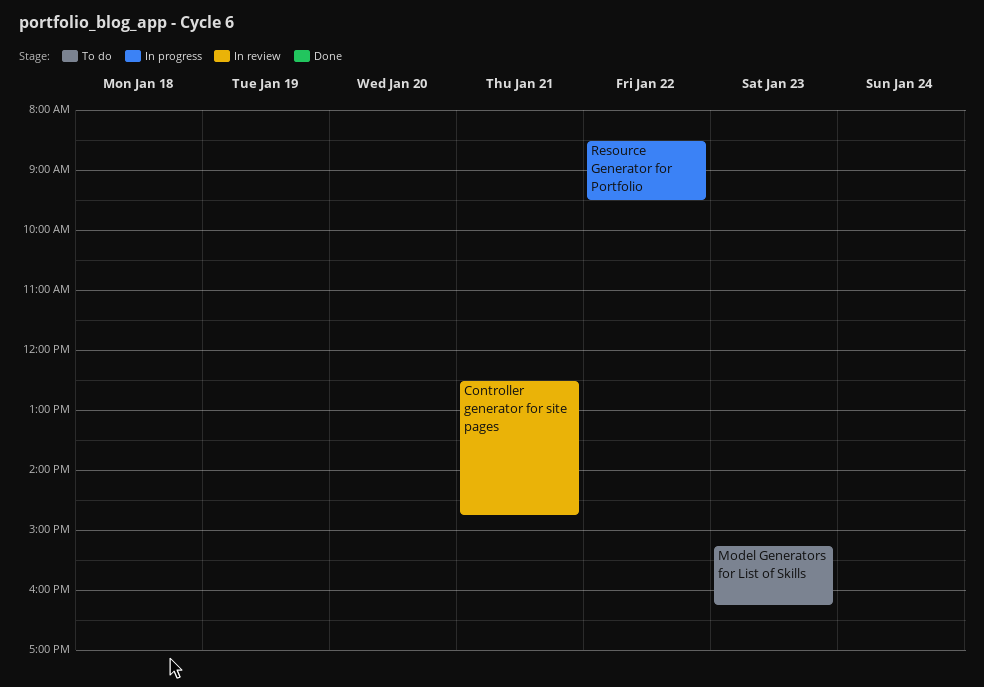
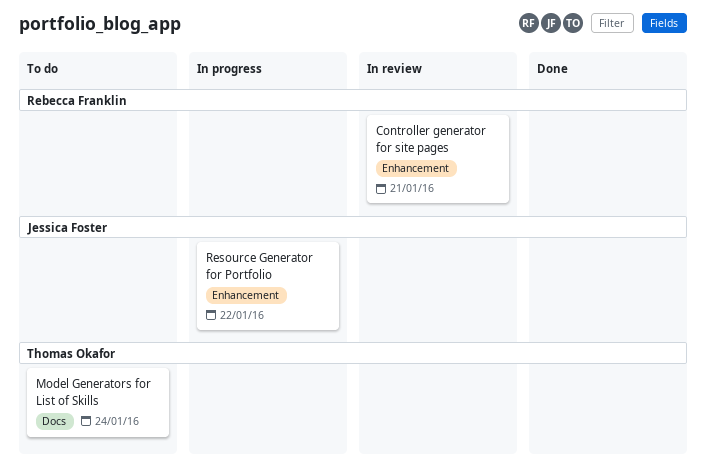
Model Generators for List of Skills, day: Jan 23 -> Jan 24

